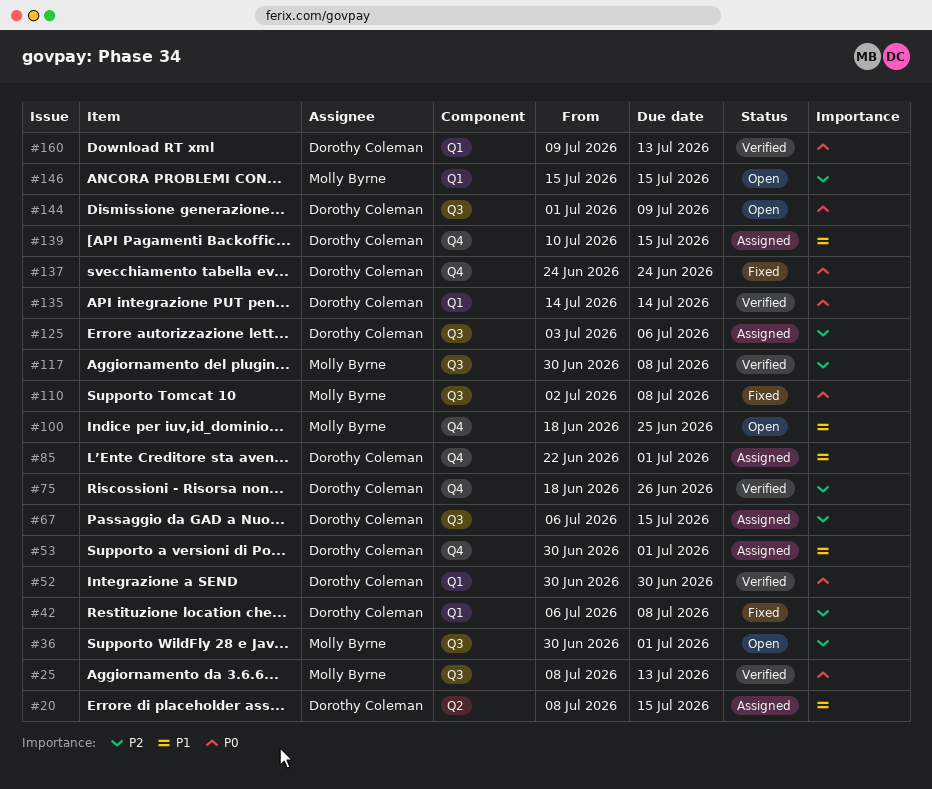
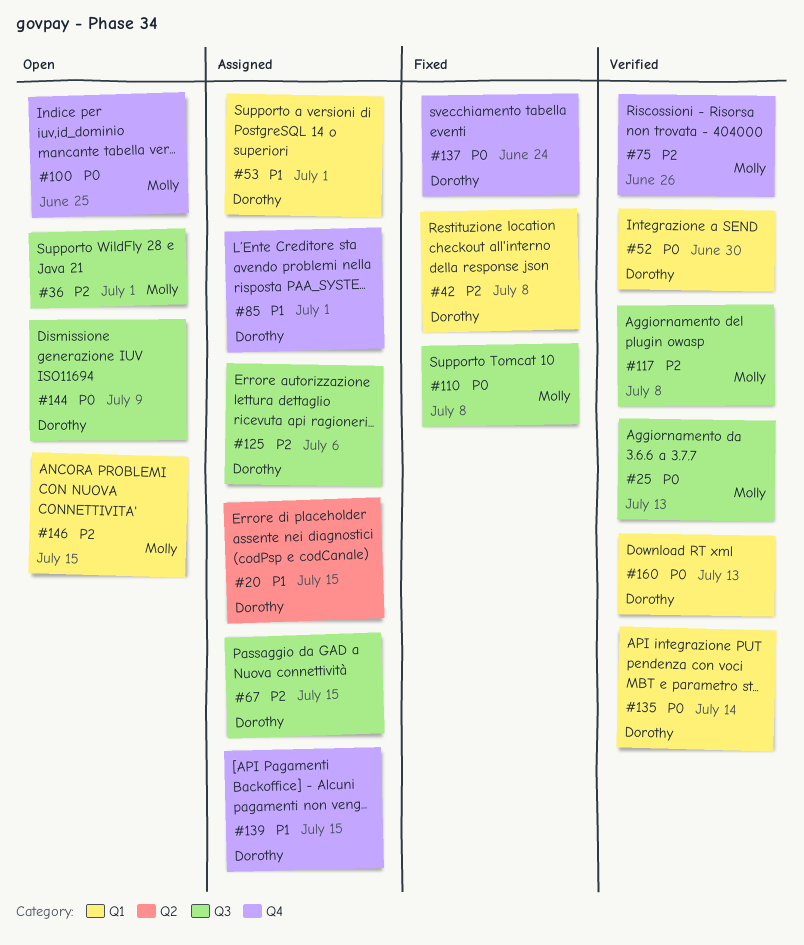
#53, label: Q4 -> Q1
#75, owner: Dorothy Coleman -> Molly Byrne
#100, priority: P1 -> P0

